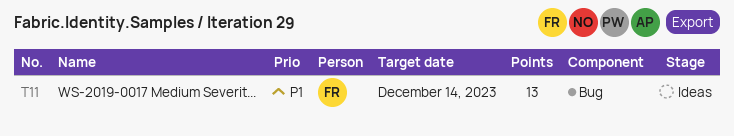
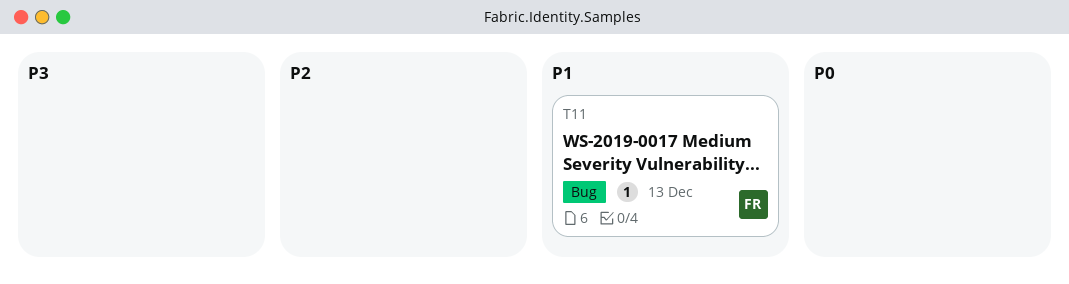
T11, estimate: 13 -> 1
T11, due: Dec 14 -> Dec 13

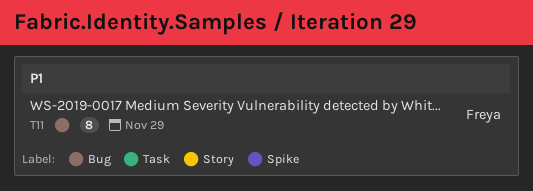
T11, estimate: 1 -> 8
T11, due: Dec 13 -> Nov 29

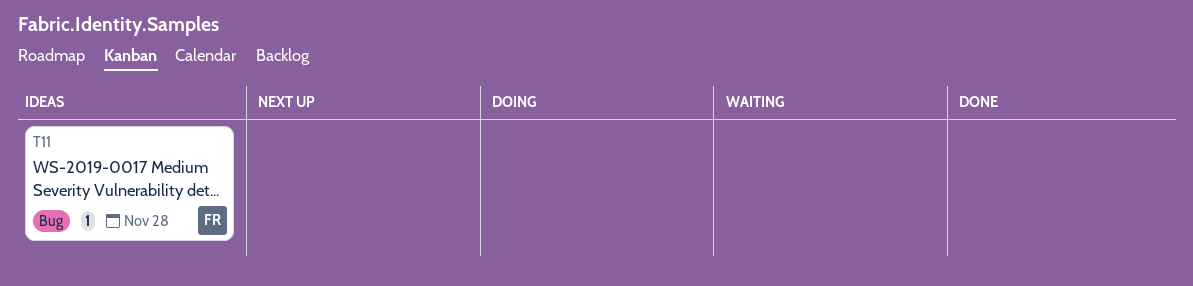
T11, estimate: 8 -> 1
T11, due: Nov 29 -> Nov 28

